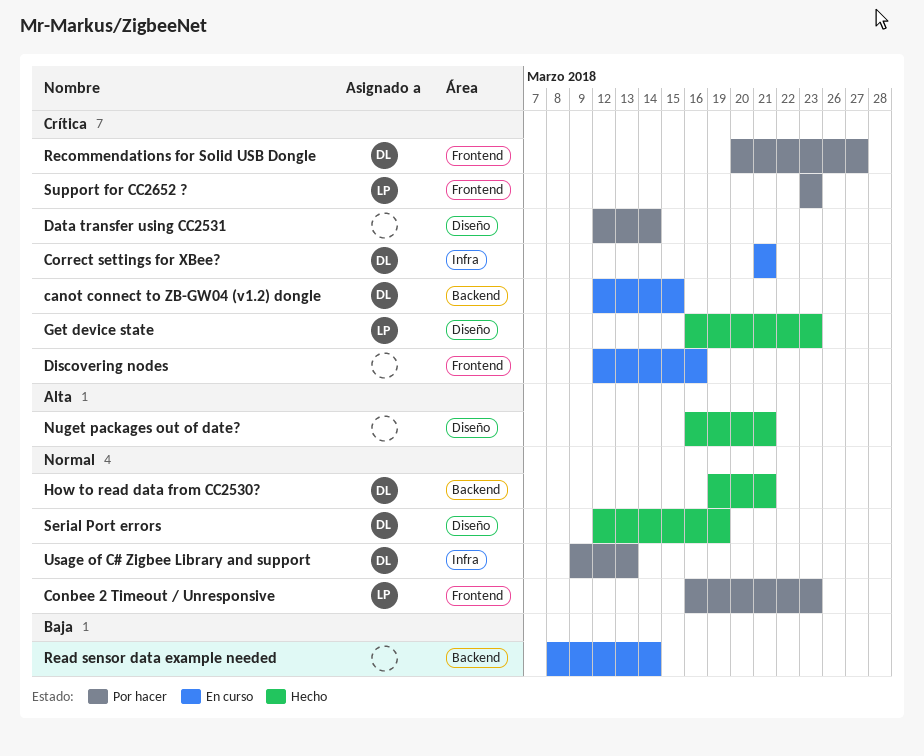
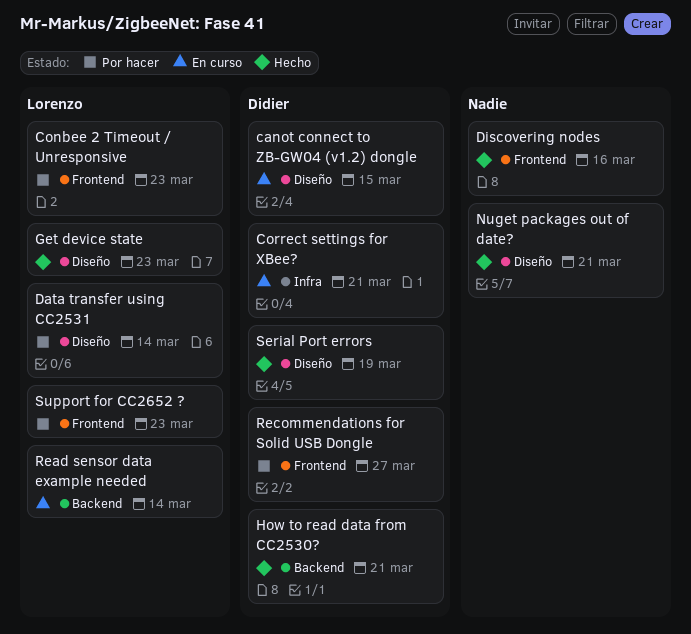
canot connect to ZB-GW04 (v1.2) dongle, label: Backend -> Diseño
Data transfer using CC2531, owner: none -> Lorenzo
Discovering nodes, status: En curso -> Hecho
Read sensor data example needed, owner: none -> Lorenzo
Usage of C# Zigbee Library and support: present -> none

